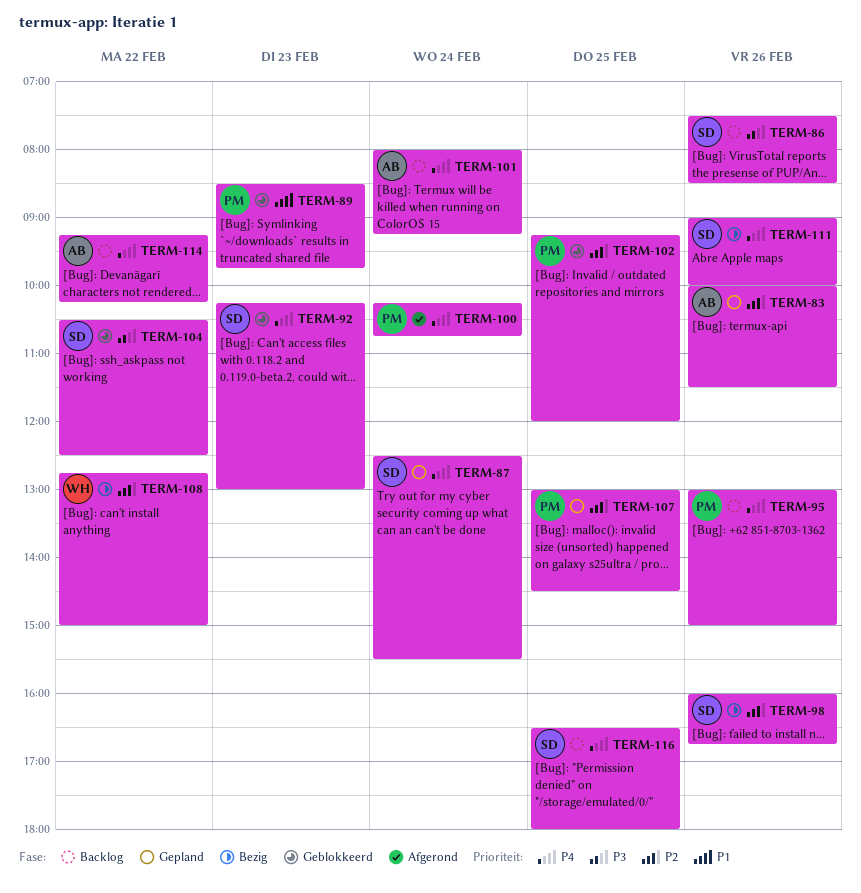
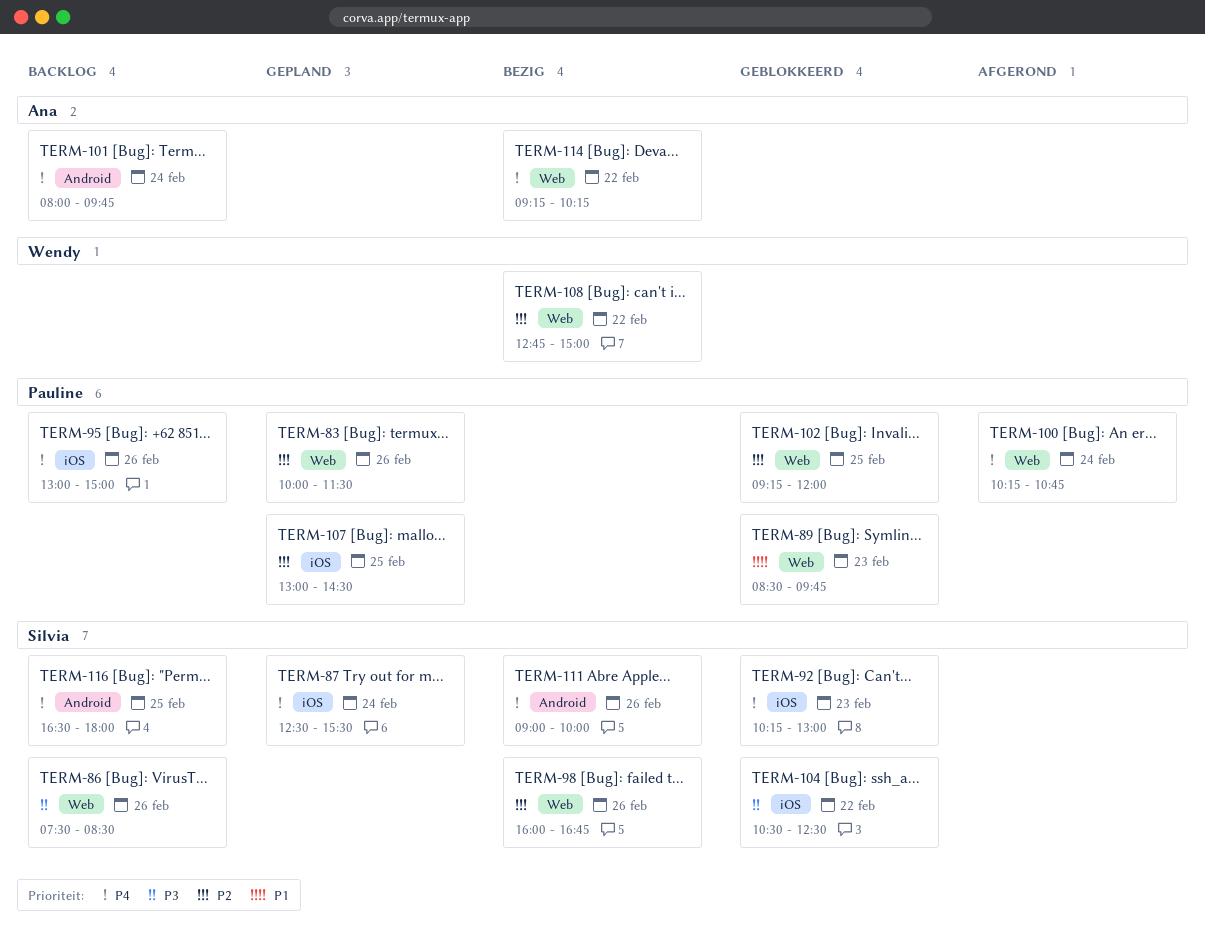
TERM-83, owner: Ana -> Pauline
TERM-101, ends: 09:15 -> 09:45
TERM-114, status: Backlog -> Bezig

